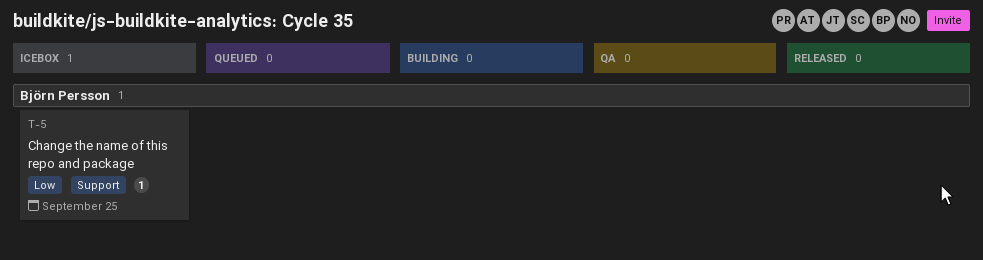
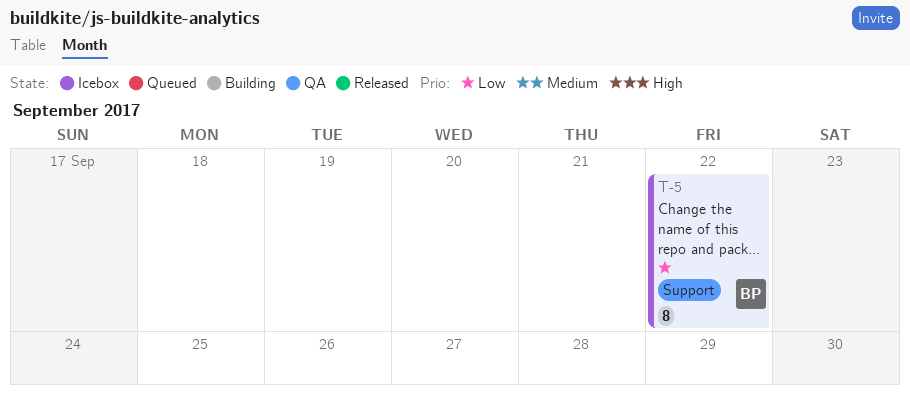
T-5, estimate: 1 -> 8
T-5, due: Sep 25 -> Sep 22

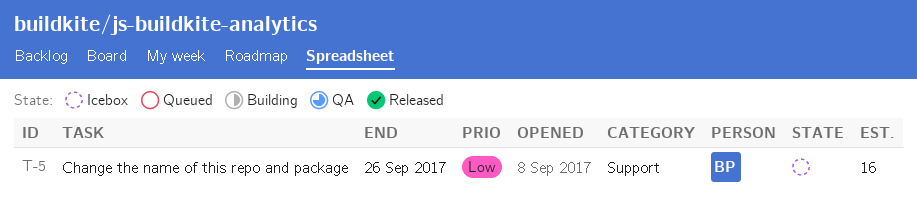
T-5, estimate: 8 -> 16
T-5, due: Sep 22 -> Sep 26

